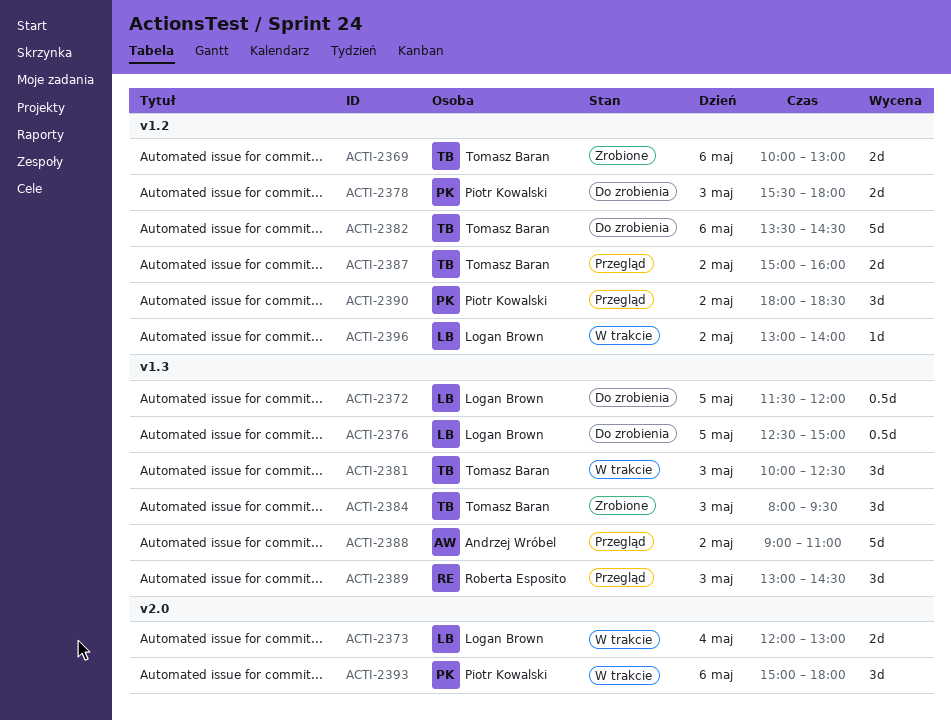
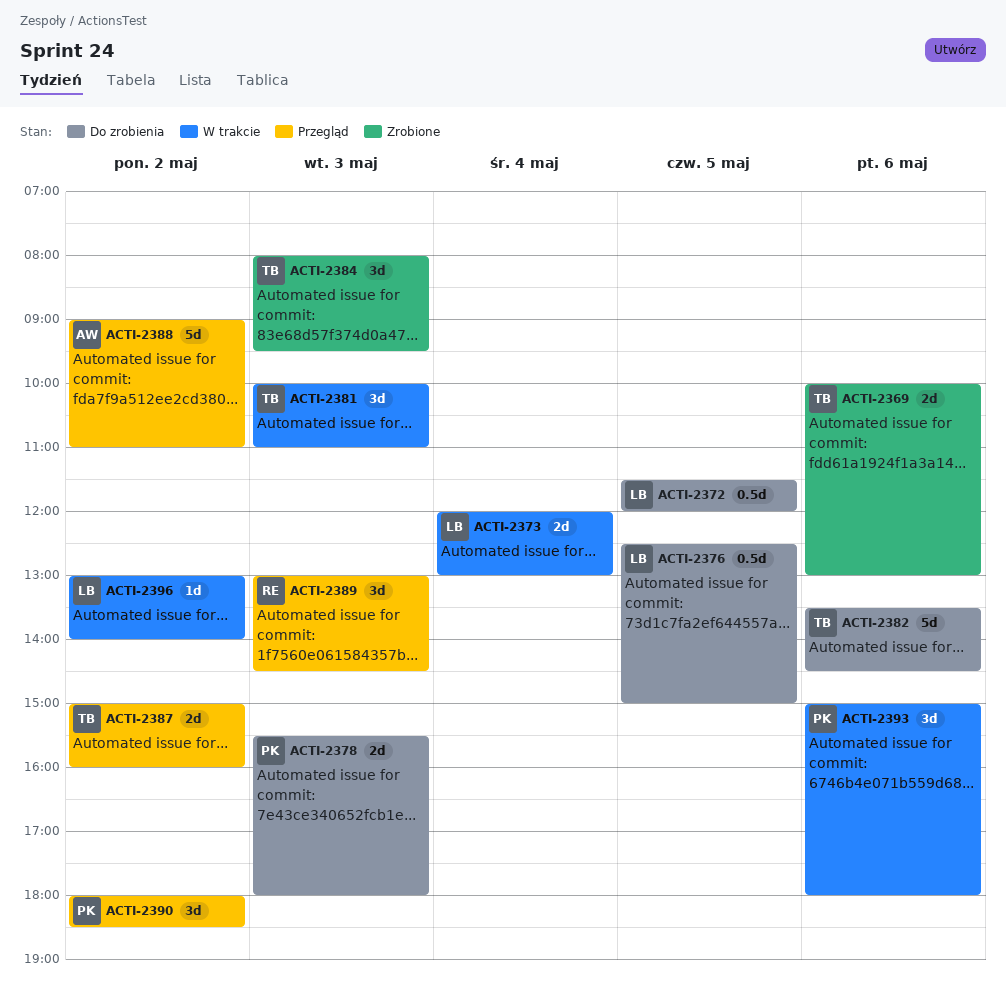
ACTI-2381, ends: 12:30 -> 11:00

